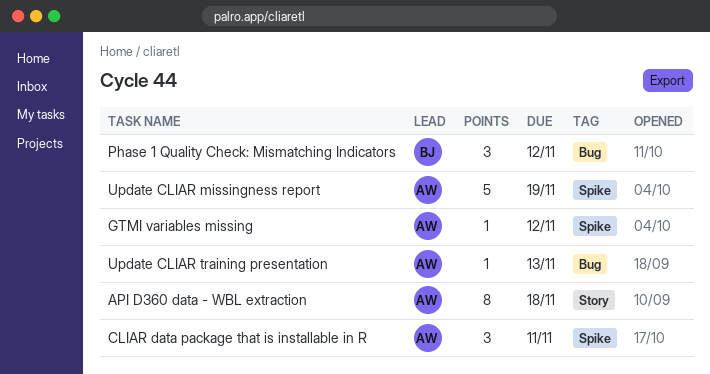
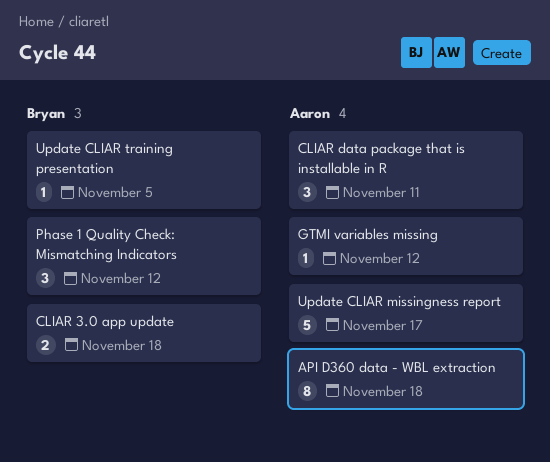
CLIAR 3.0 app update: none -> present
Update CLIAR missingness report, due: Nov 19 -> Nov 17
Update CLIAR training presentation, owner: Aaron -> Bryan
Update CLIAR training presentation, due: Nov 13 -> Nov 5

